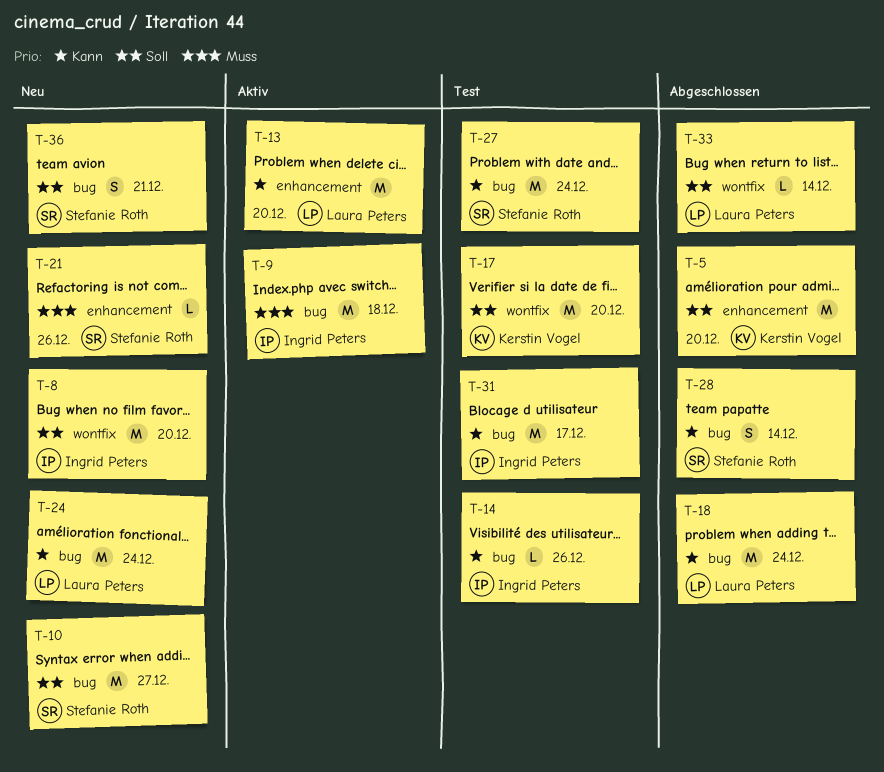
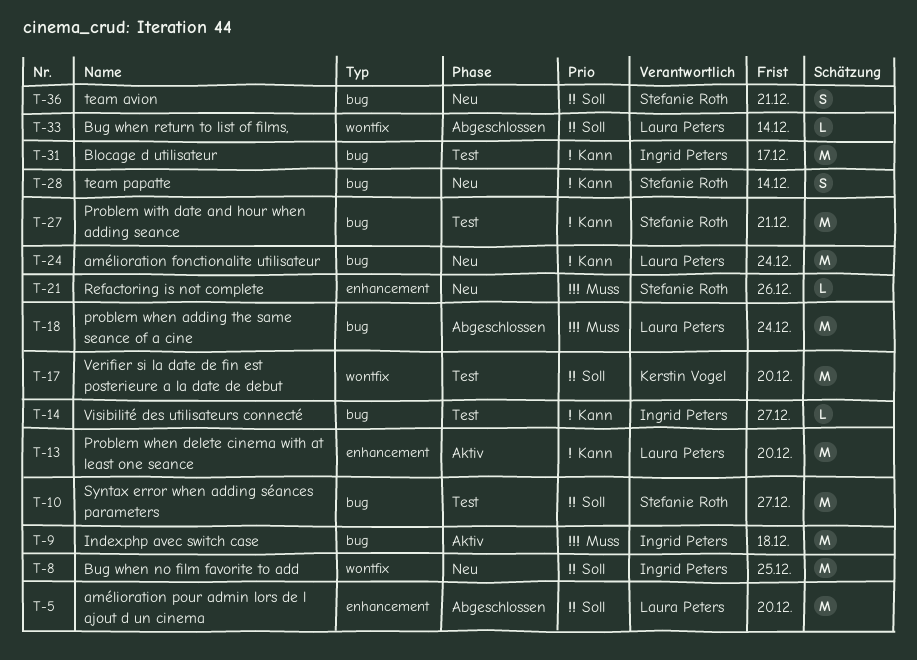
T-5, owner: Kerstin Vogel -> Laura Peters
T-8, due: Dec 20 -> Dec 25
T-10, status: Neu -> Test
T-14, due: Dec 26 -> Dec 27
T-18, priority: Kann -> Muss
T-27, due: Dec 24 -> Dec 21
T-28, status: Abgeschlossen -> Neu

